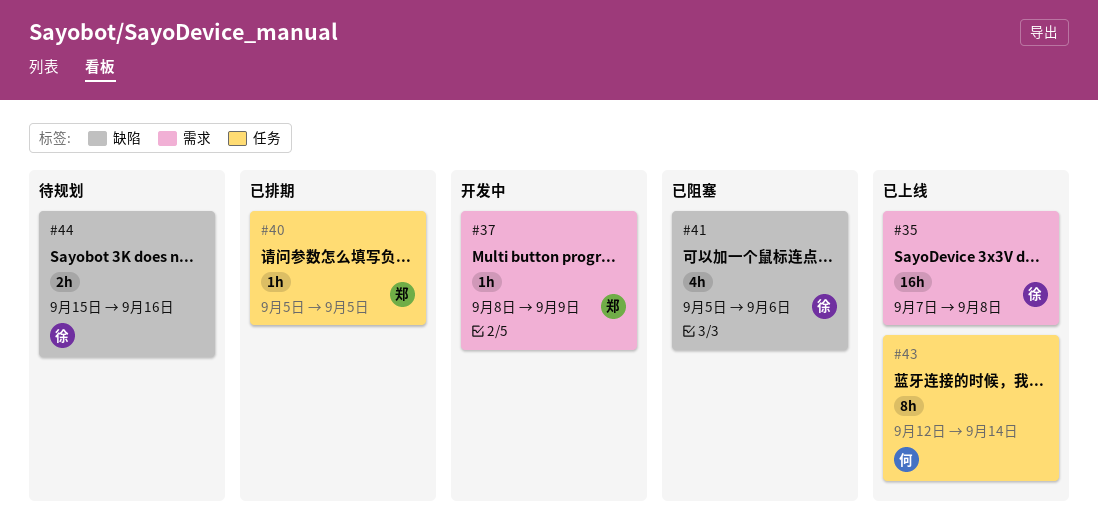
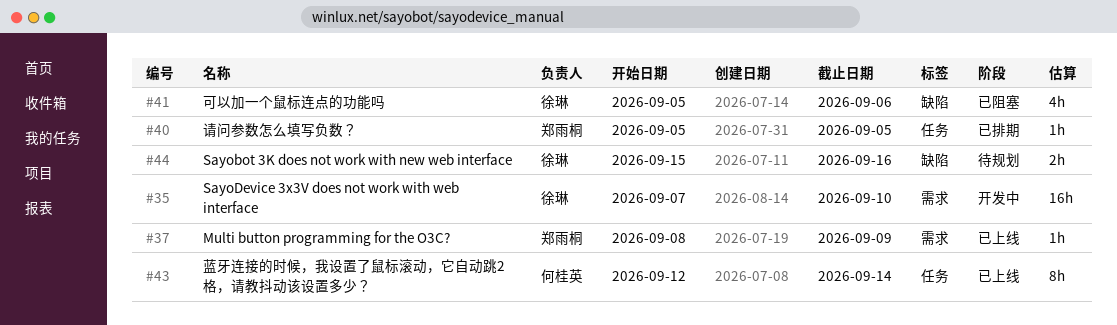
#35, status: 已上线 -> 开发中
#35, due: Sep 8 -> Sep 10
#37, status: 开发中 -> 已上线

